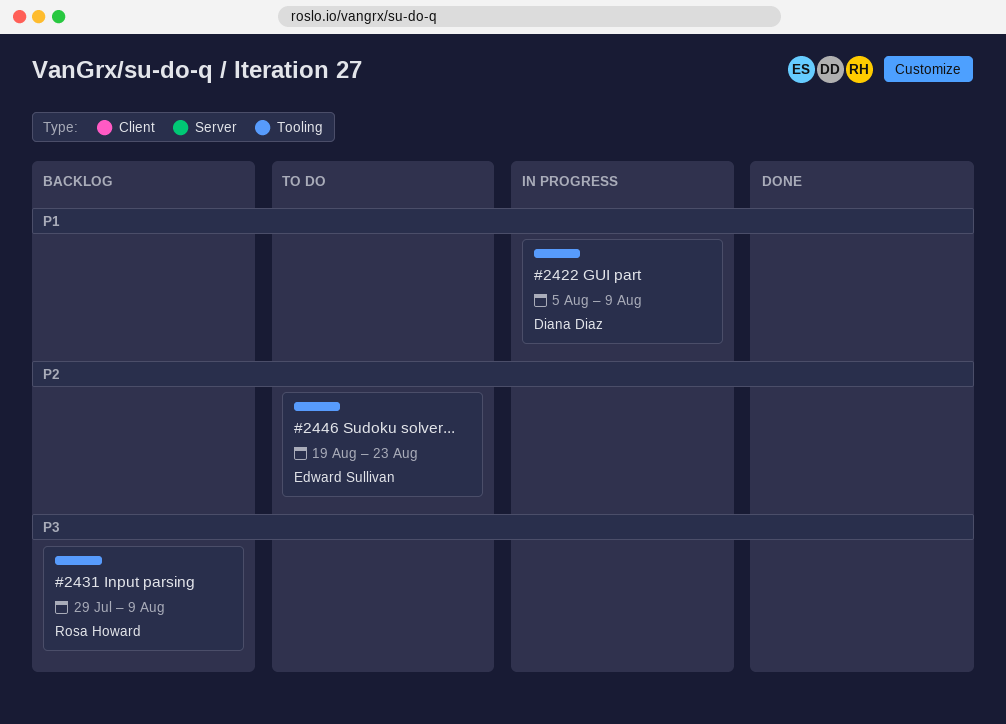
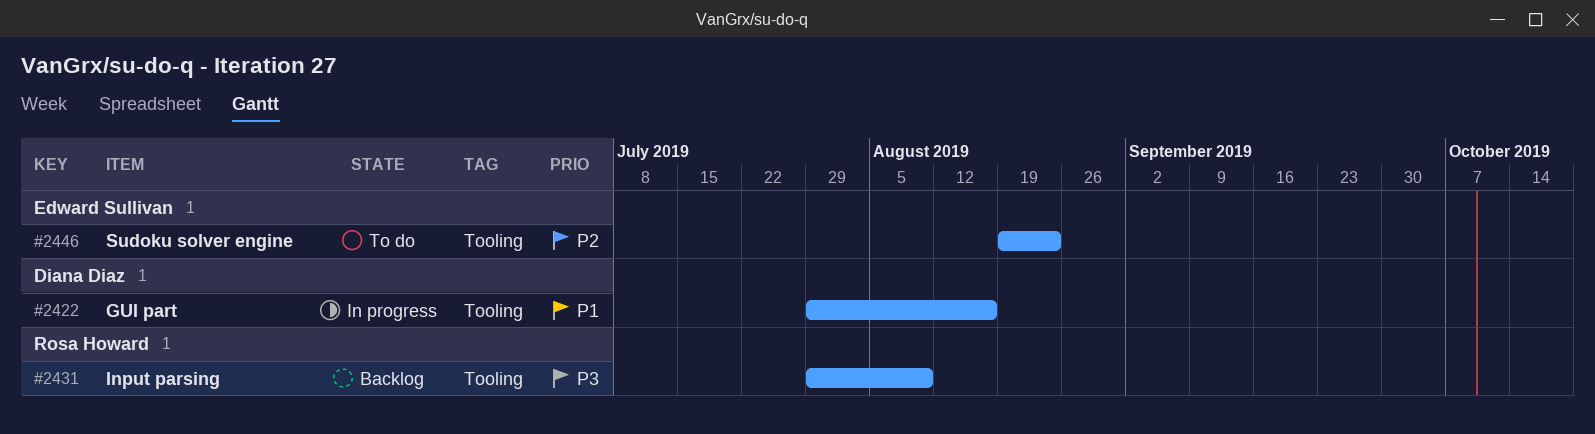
#2422, start: Aug 5 -> Jul 29
#2422, due: Aug 9 -> Aug 16

